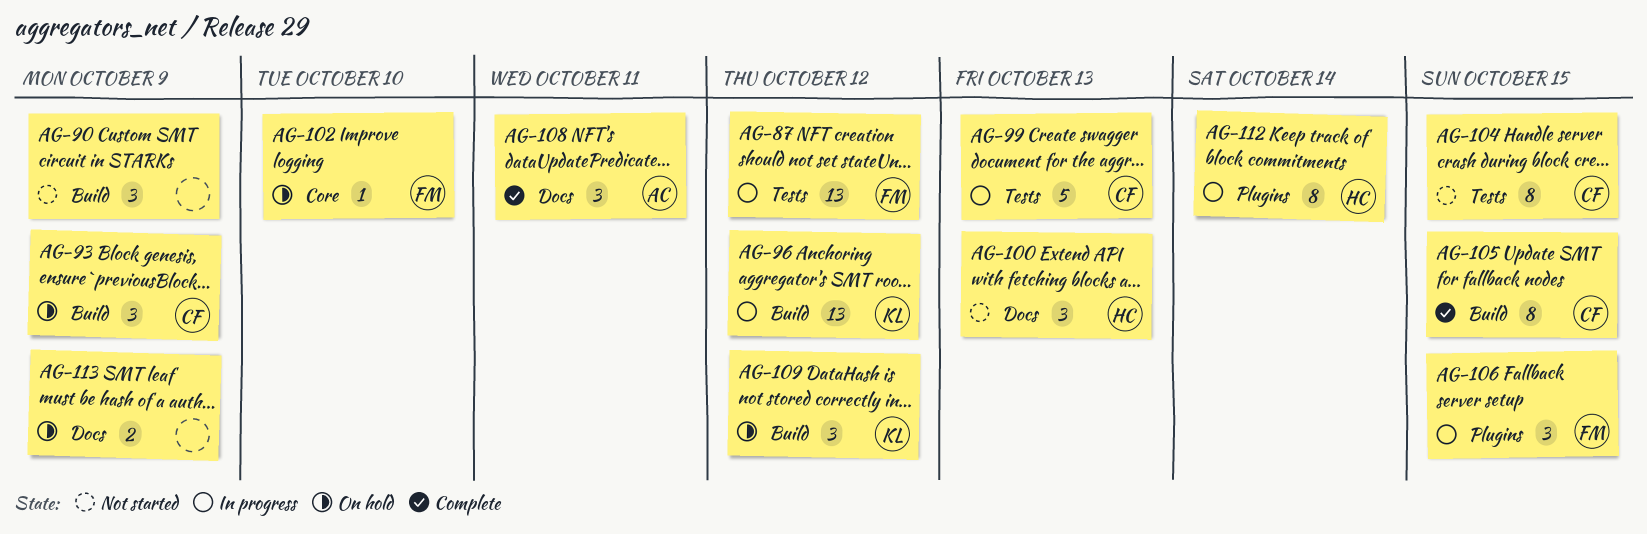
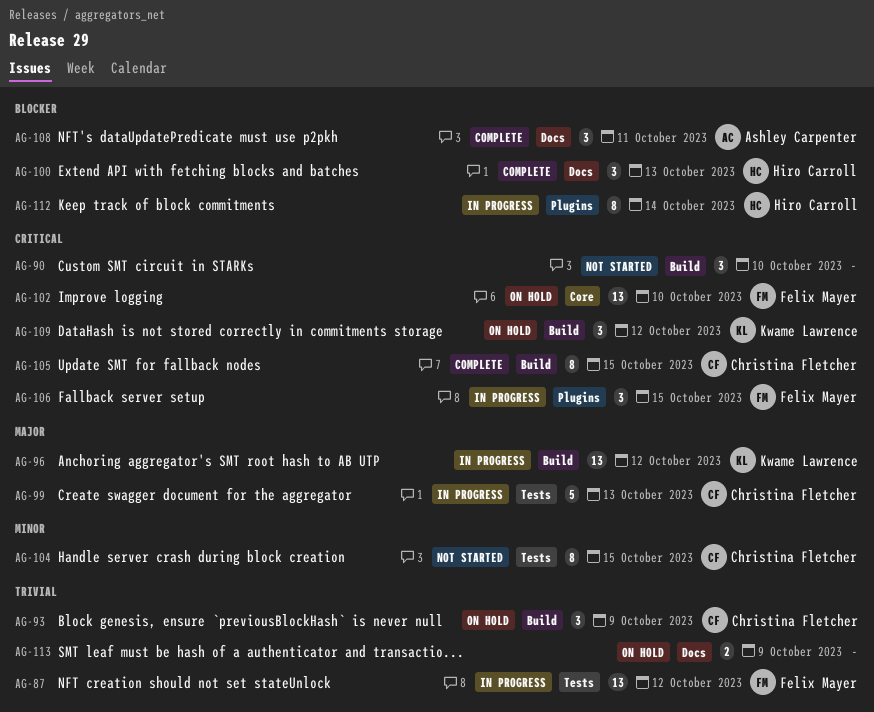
AG-90, due: Oct 9 -> Oct 10
AG-100, status: Not started -> Complete
AG-102, estimate: 1 -> 13

